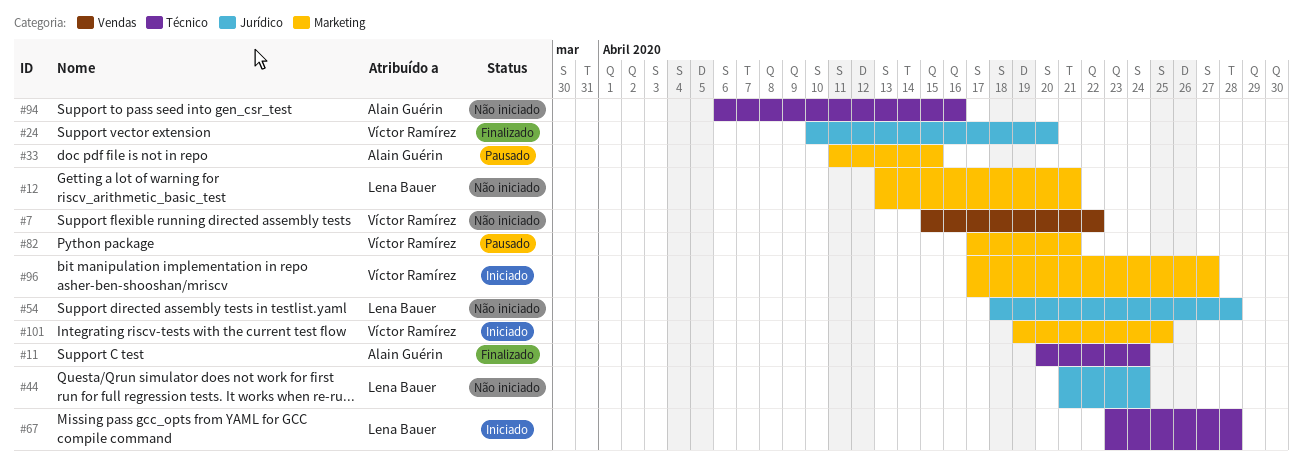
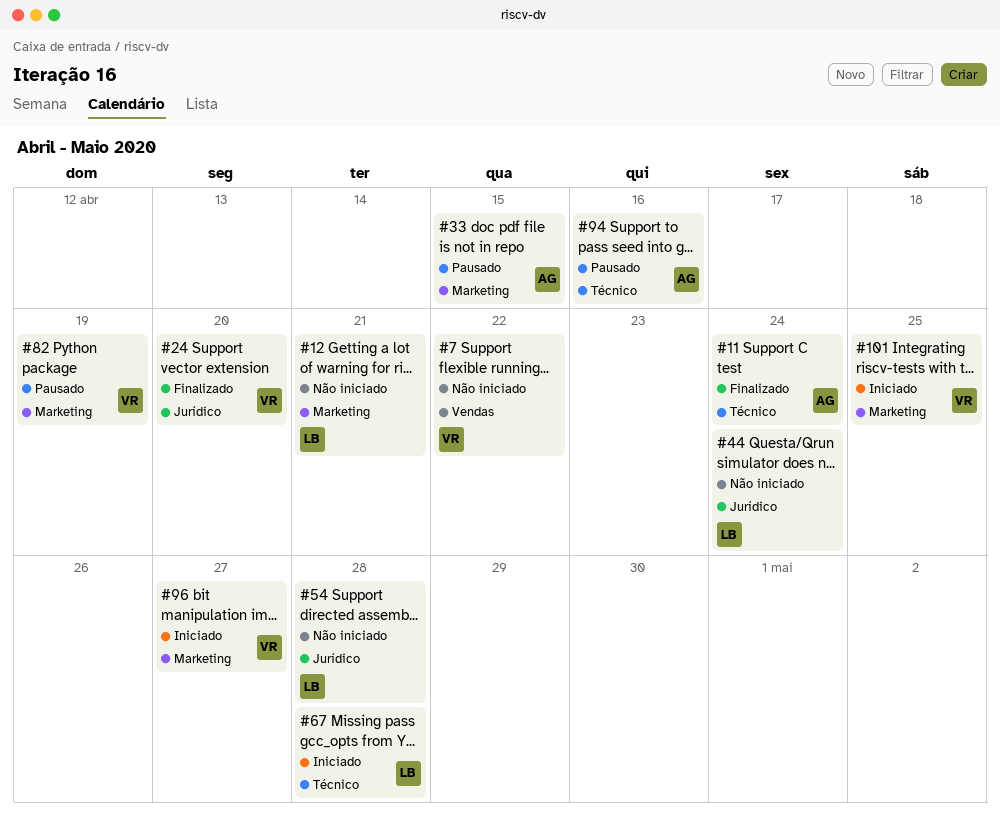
#82, due: Apr 21 -> Apr 19
#94, status: Não iniciado -> Pausado

